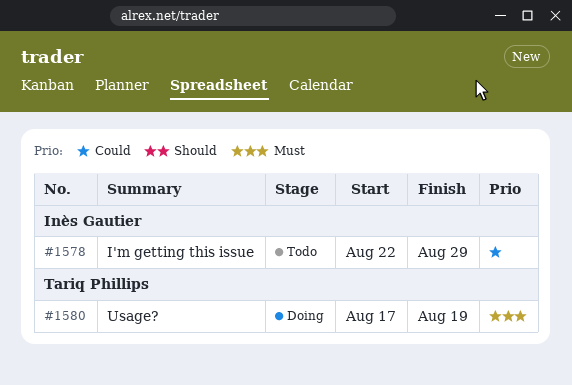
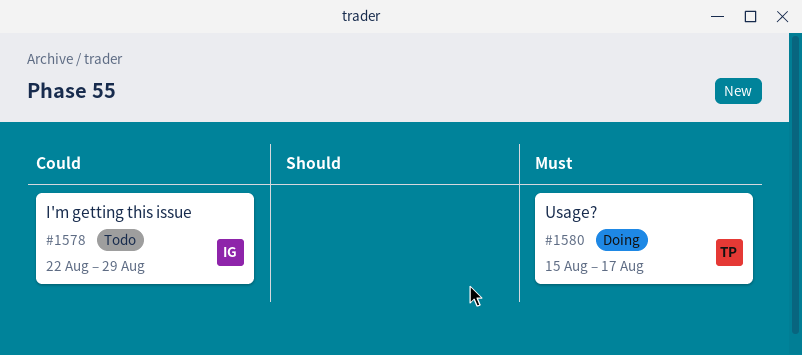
#1580, start: Aug 17 -> Aug 15
#1580, due: Aug 19 -> Aug 17

